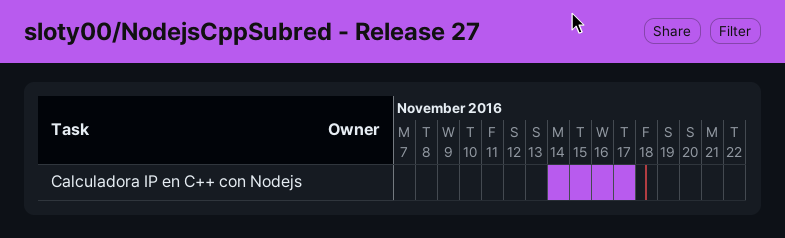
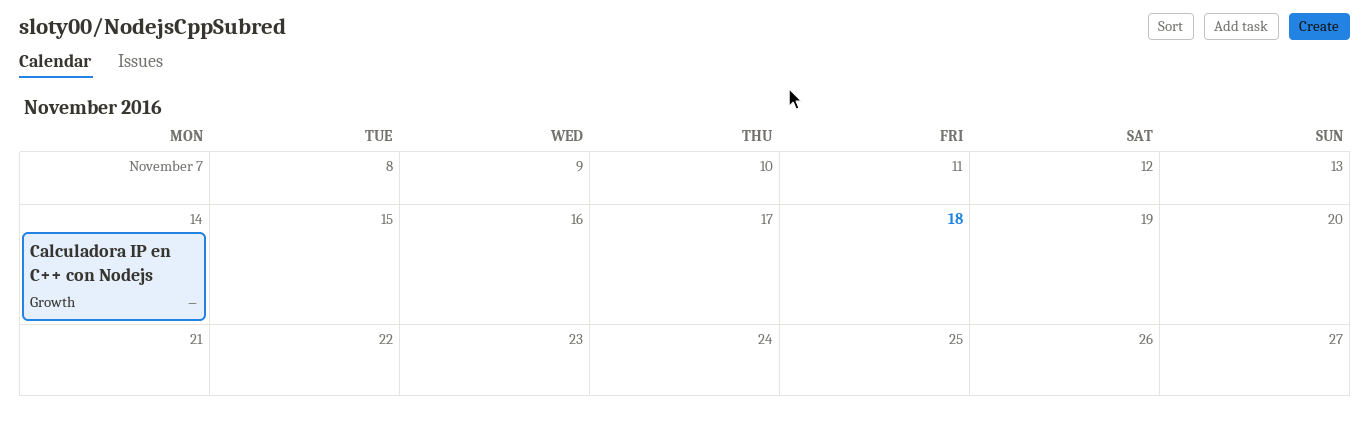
Calculadora IP en C++ con Nodejs, due: Nov 17 -> Nov 14

